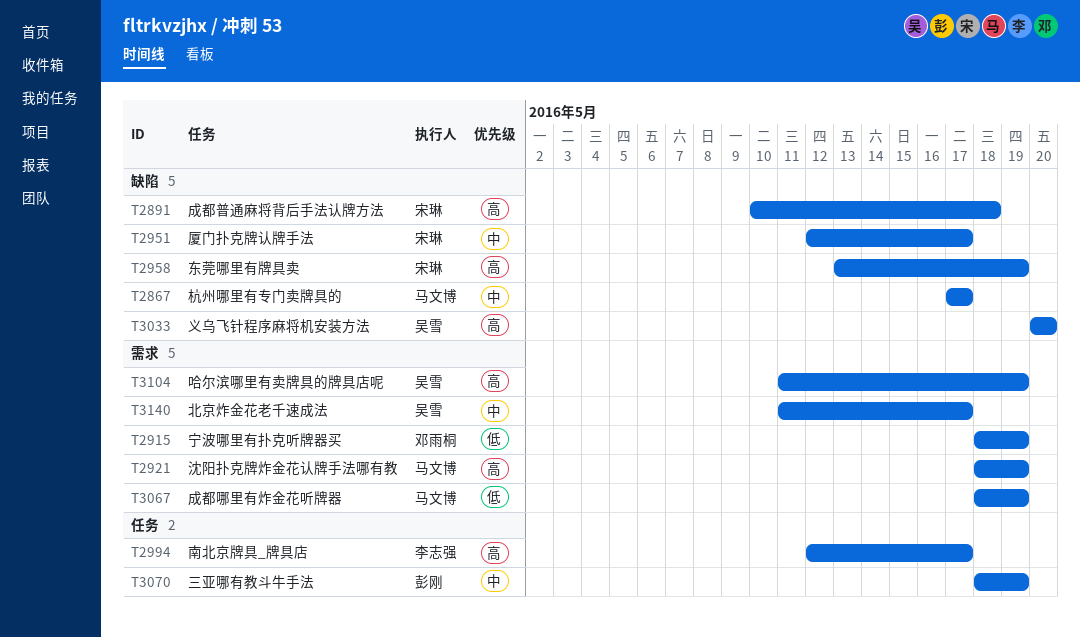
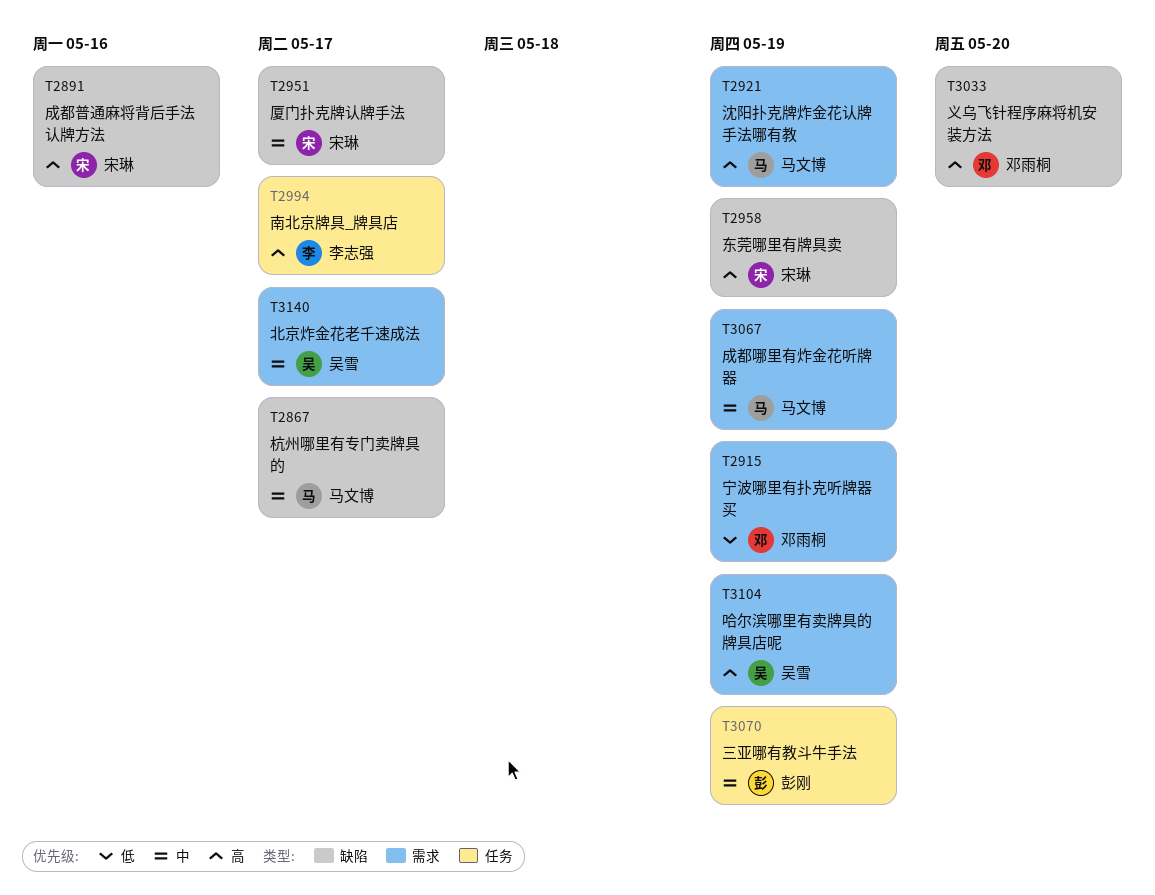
T2891, due: May 18 -> May 16
T3033, owner: 吴雪 -> 邓雨桐
T3067, priority: 低 -> 中

